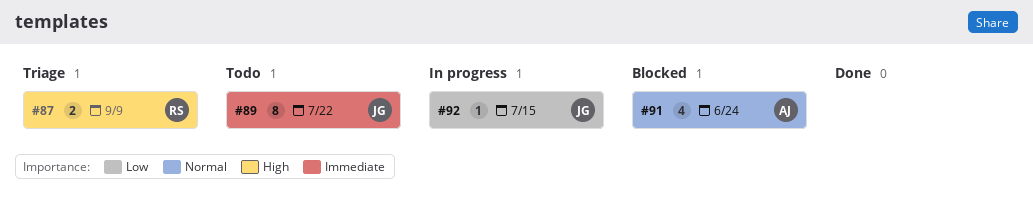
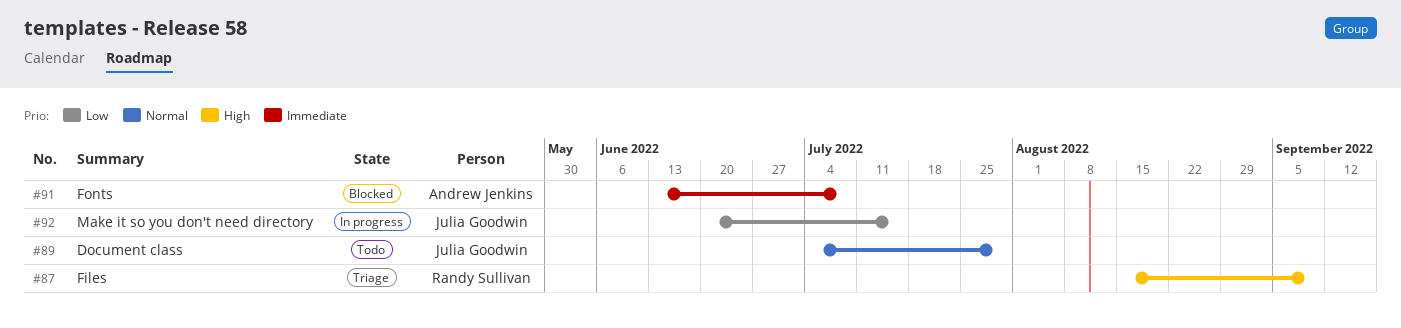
#89, priority: Immediate -> Normal
#89, due: Jul 22 -> Jul 29
#91, priority: Normal -> Immediate
#91, due: Jun 24 -> Jul 8

